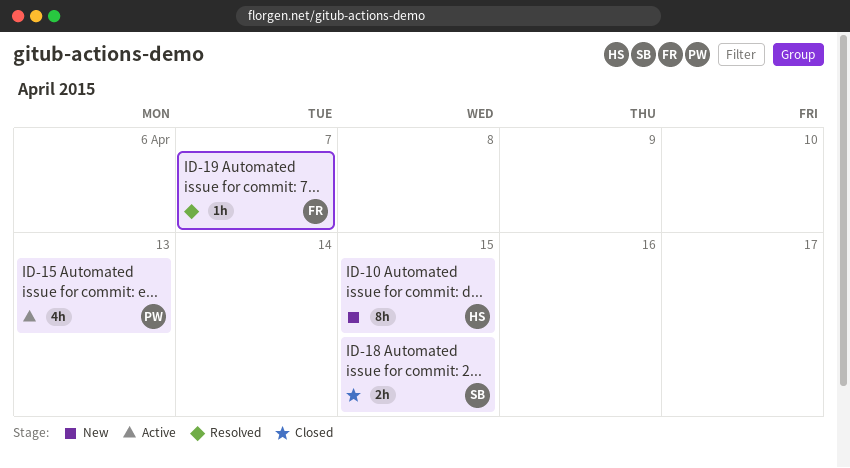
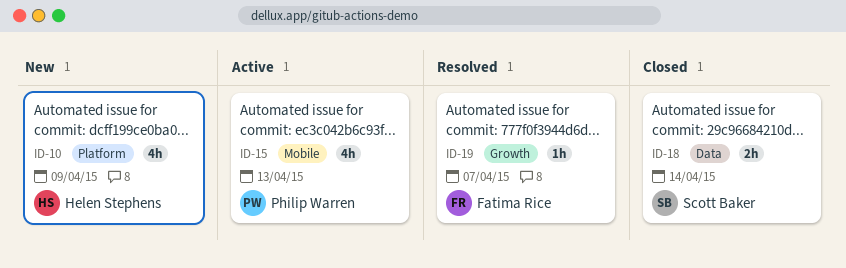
ID-10, estimate: 8h -> 4h
ID-10, due: Apr 15 -> Apr 9
ID-18, due: Apr 15 -> Apr 14

